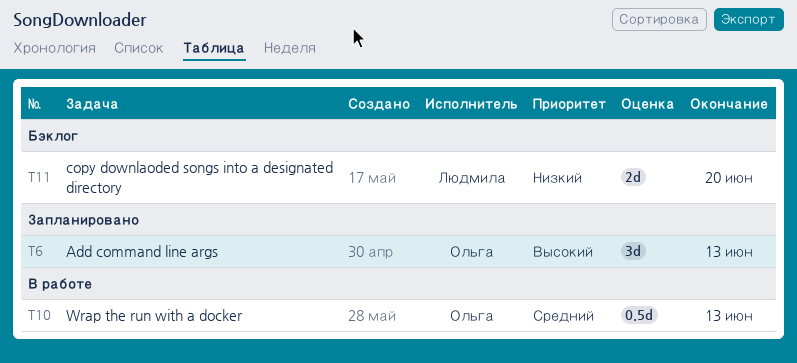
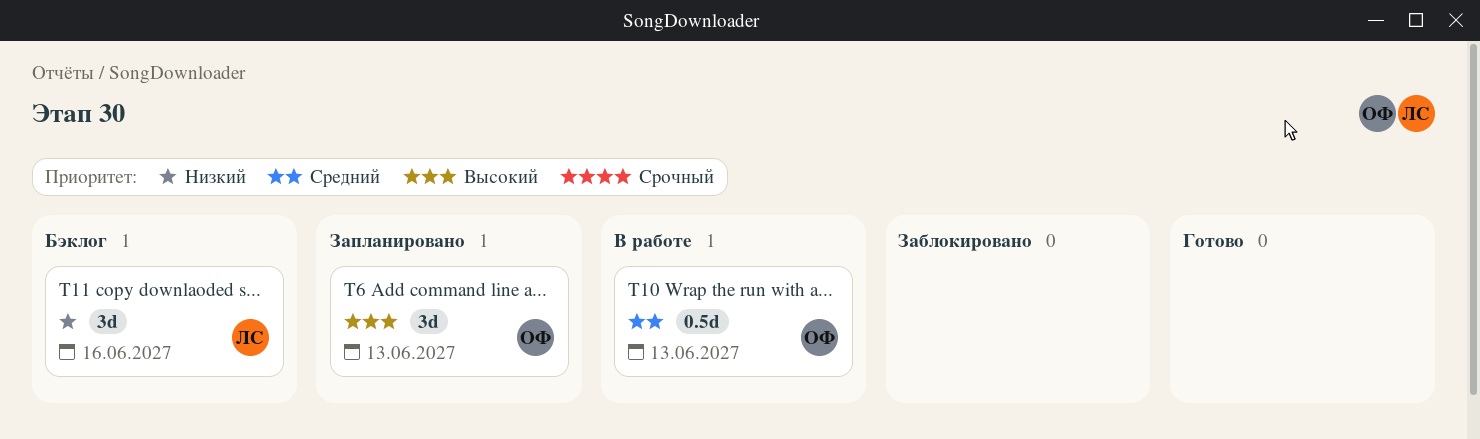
T11, estimate: 2d -> 3d
T11, due: Jun 20 -> Jun 16

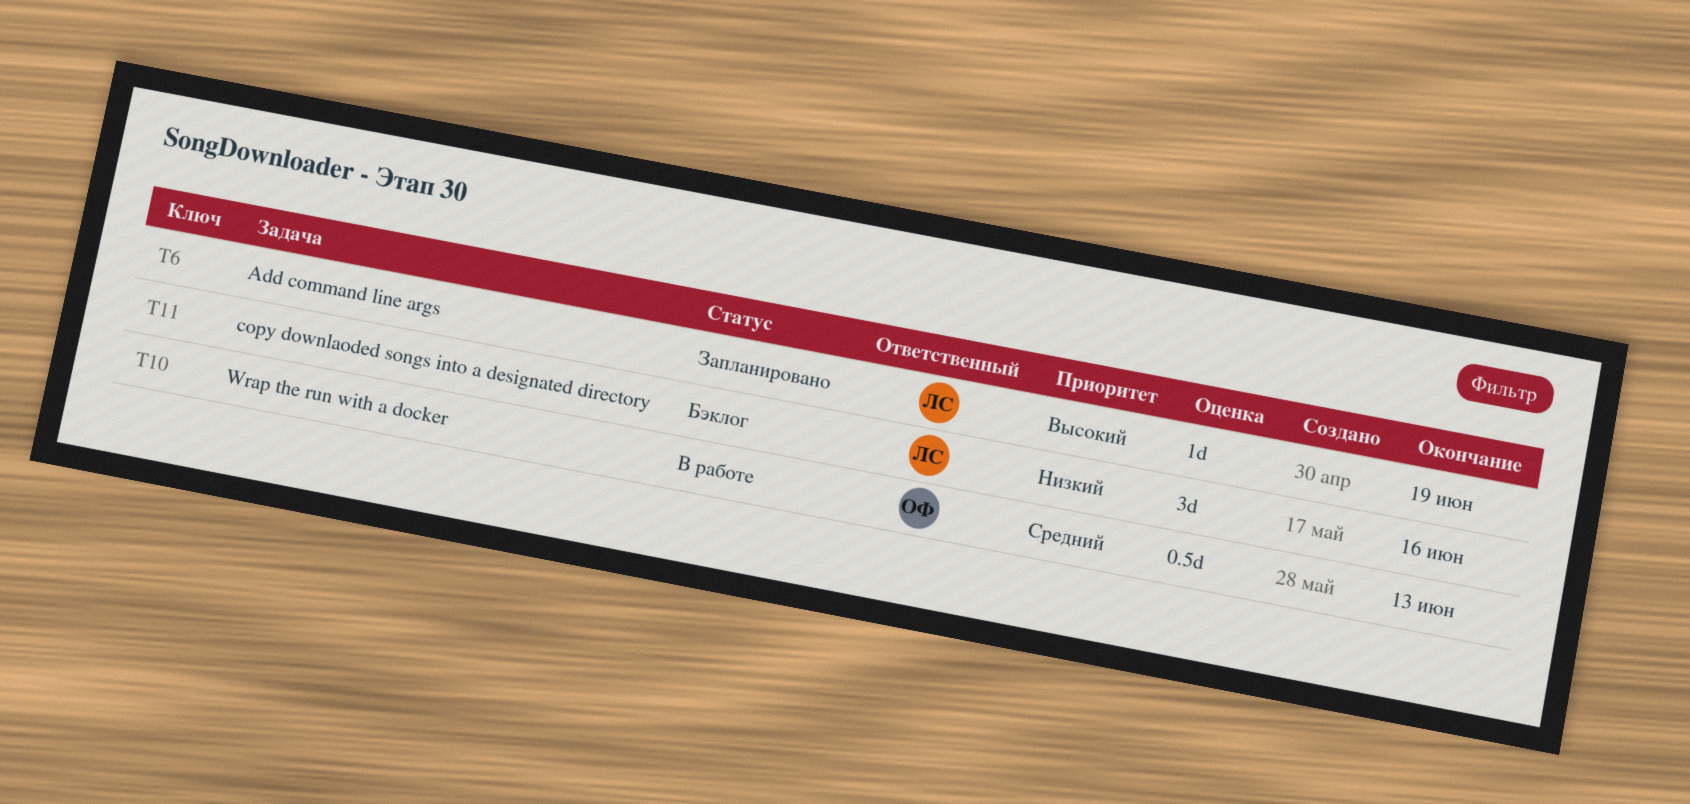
T6, owner: ОФ -> ЛС
T6, estimate: 3d -> 1d
T6, due: Jun 13 -> Jun 19

